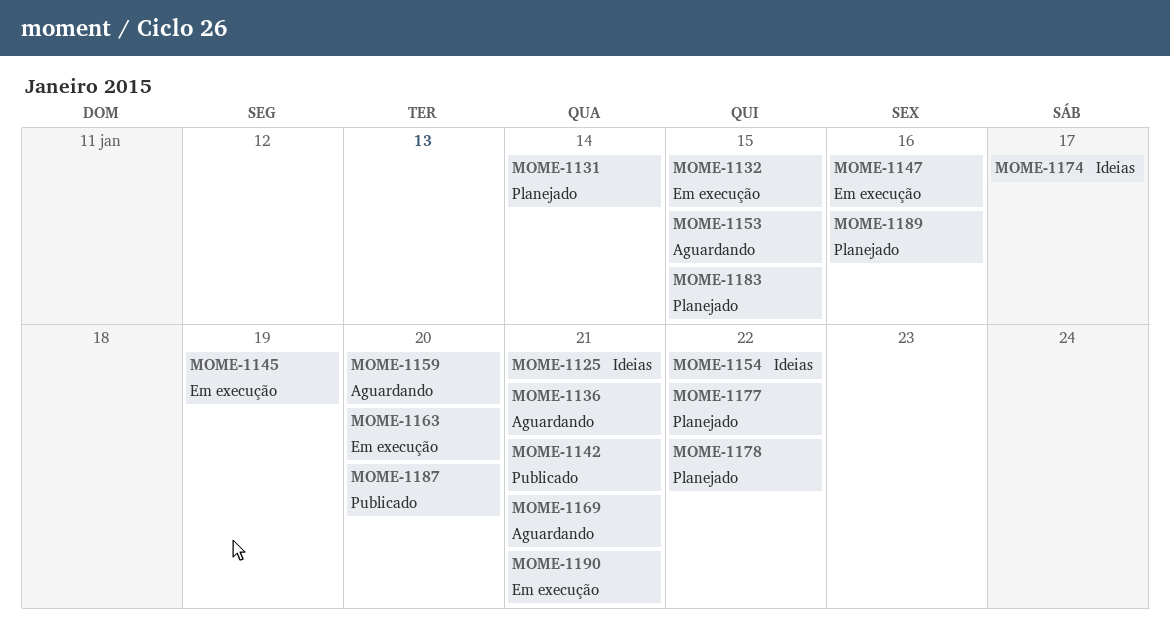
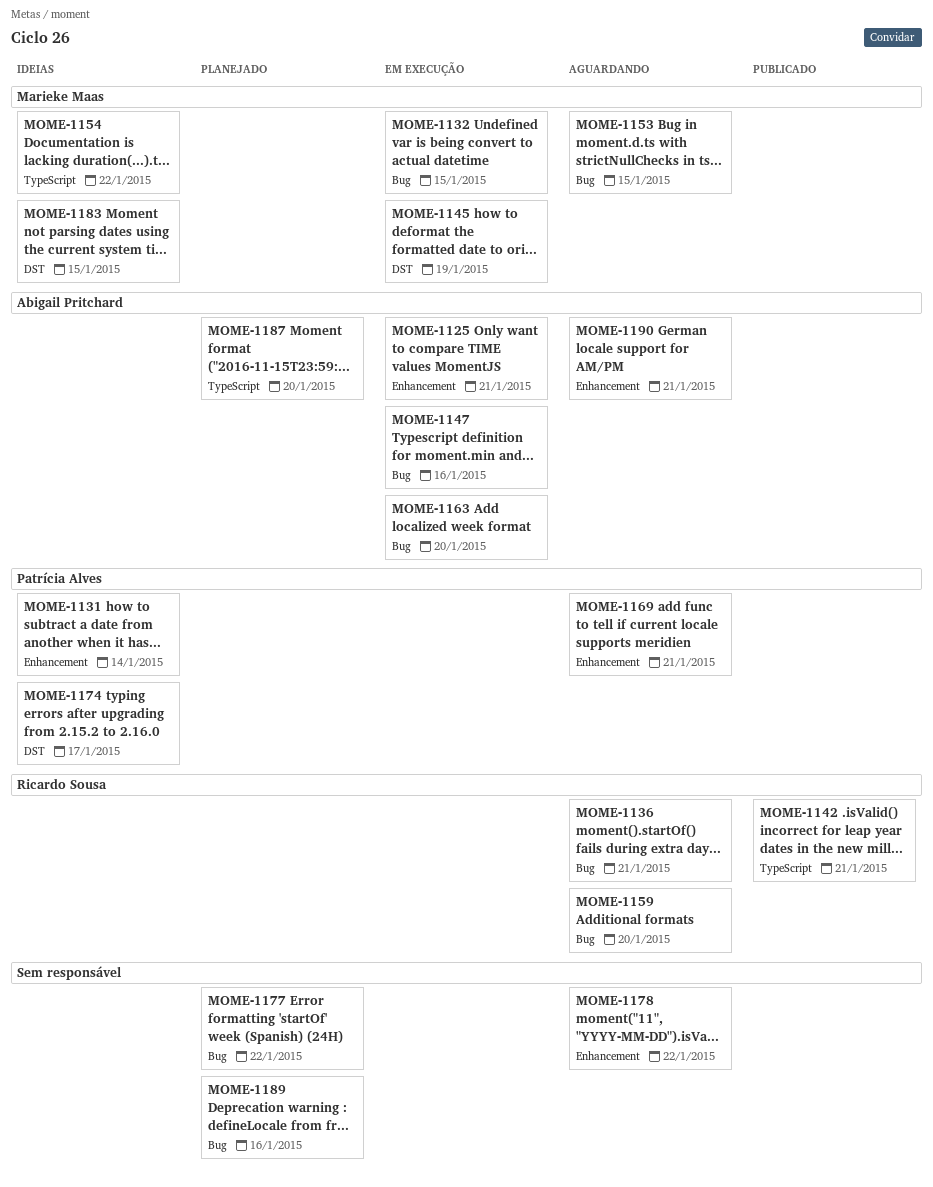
MOME-1125, status: Ideias -> Em execução
MOME-1131, status: Planejado -> Ideias
MOME-1178, status: Planejado -> Aguardando
MOME-1183, status: Planejado -> Ideias
MOME-1187, status: Publicado -> Planejado
MOME-1190, status: Em execução -> Aguardando

